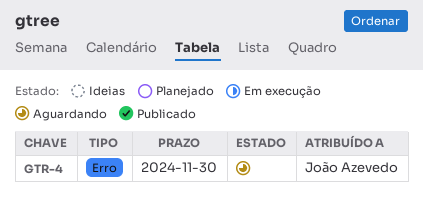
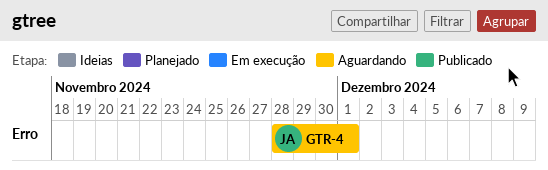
GTR-4, due: Nov 30 -> Dec 1

